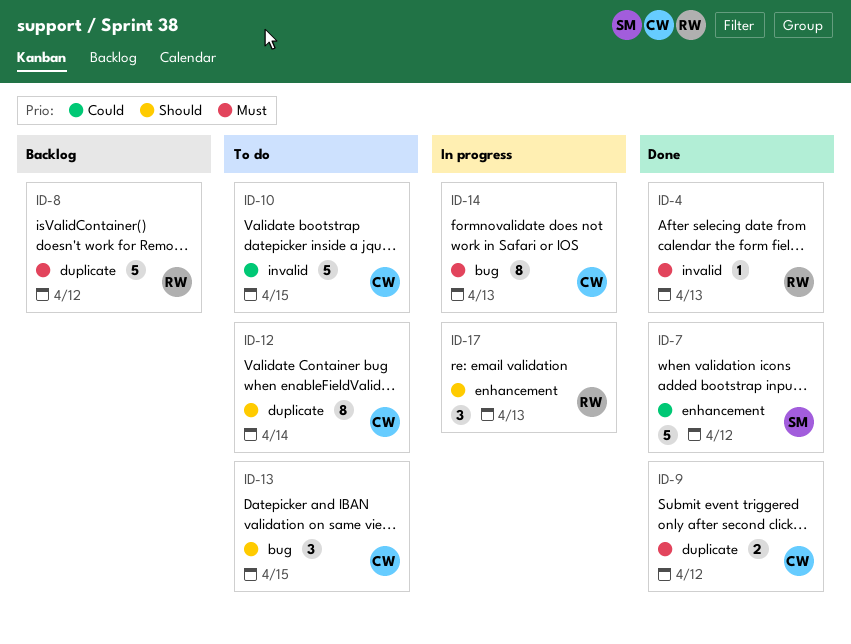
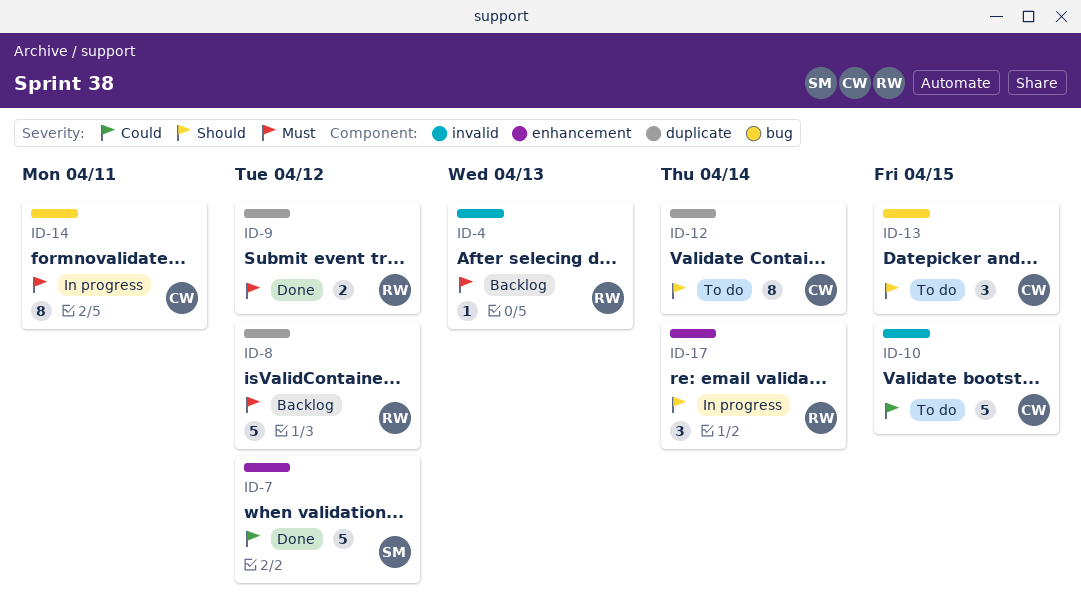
ID-4, status: Done -> Backlog
ID-9, owner: CW -> RW
ID-14, due: Apr 13 -> Apr 11
ID-17, due: Apr 13 -> Apr 14

